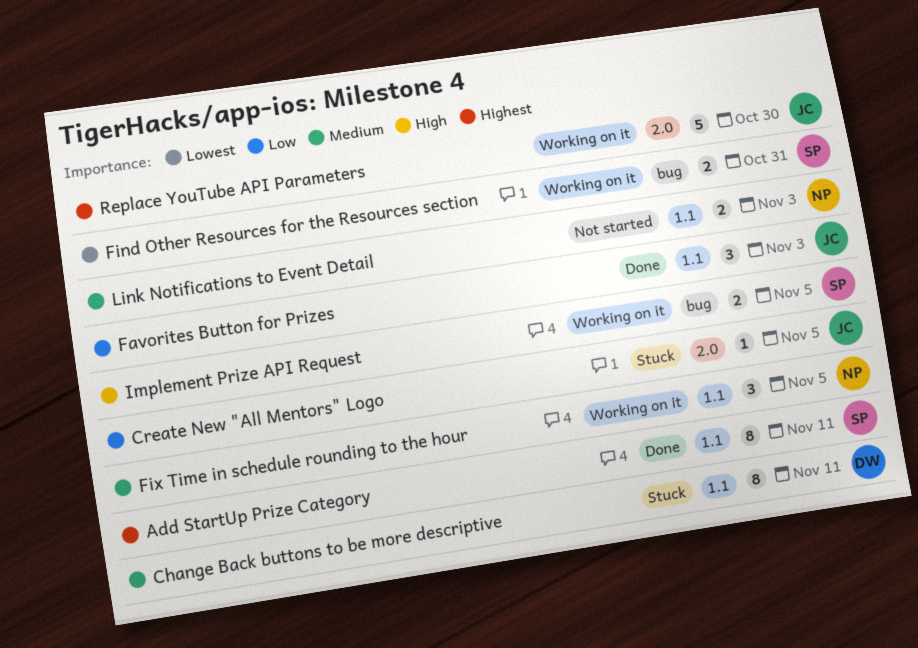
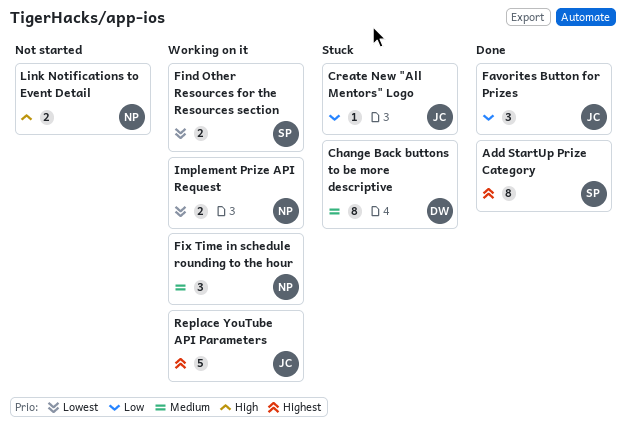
Implement Prize API Request, owner: SP -> NP
Implement Prize API Request, priority: High -> Lowest
Link Notifications to Event Detail, priority: Medium -> High

